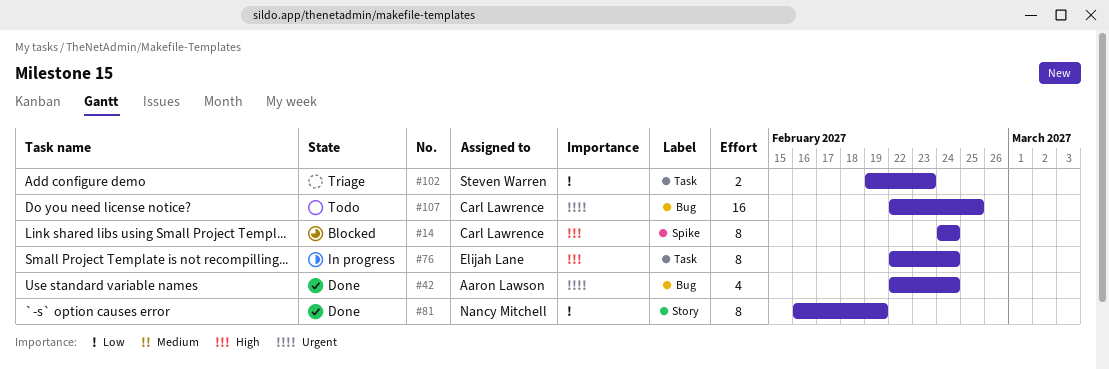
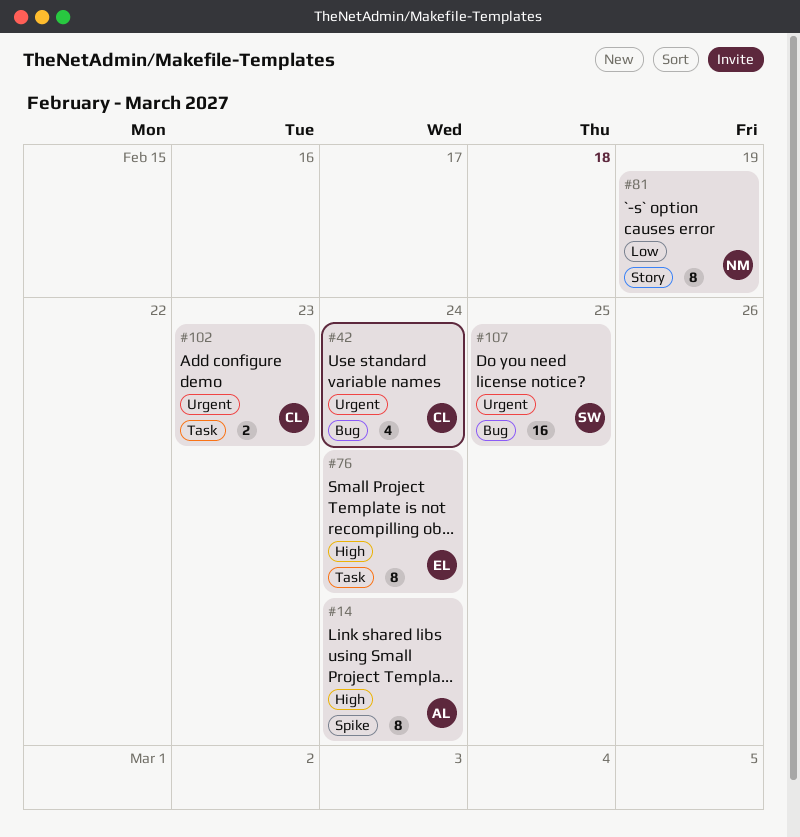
#14, owner: Carl Lawrence -> Aaron Lawson
#42, owner: Aaron Lawson -> Carl Lawrence
#102, owner: Steven Warren -> Carl Lawrence
#102, priority: Low -> Urgent
#107, owner: Carl Lawrence -> Steven Warren

